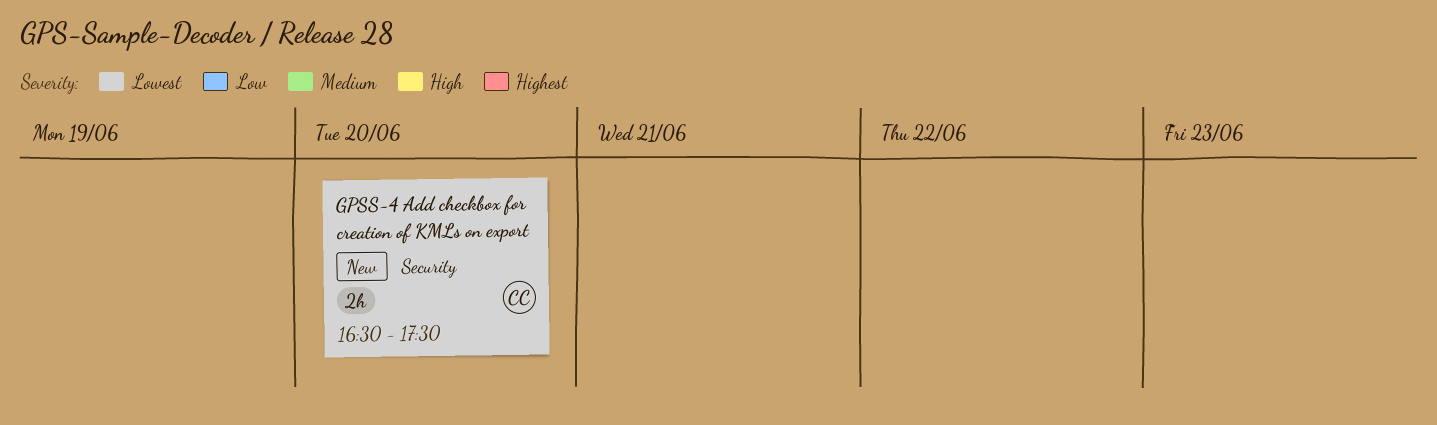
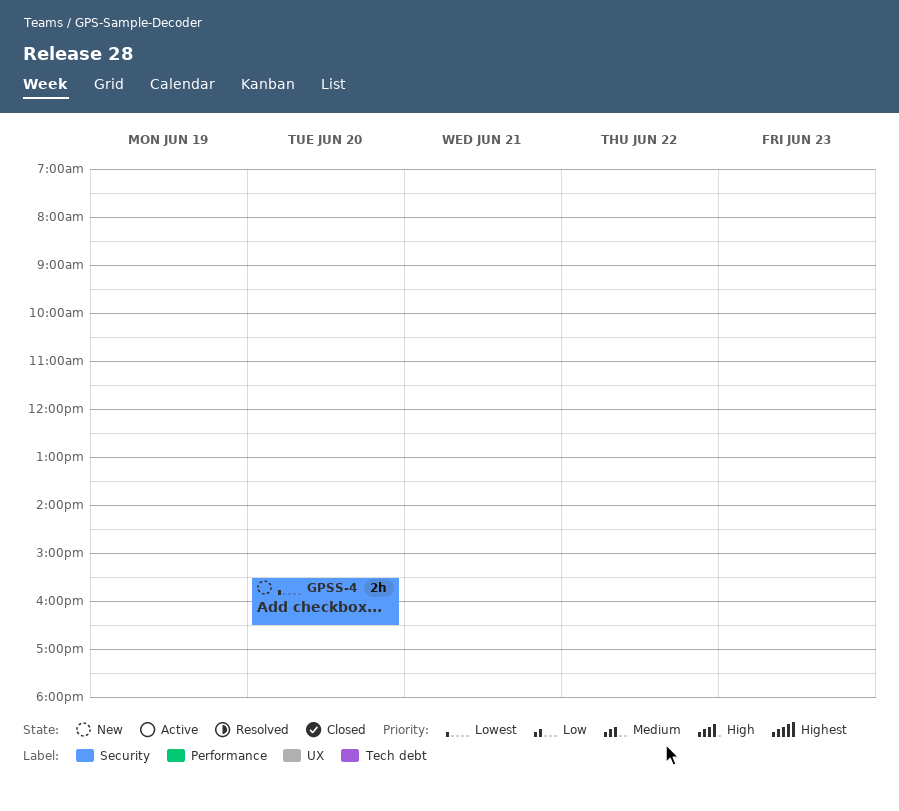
GPSS-4, begins: 16:30 -> 15:30
GPSS-4, ends: 17:30 -> 16:30

